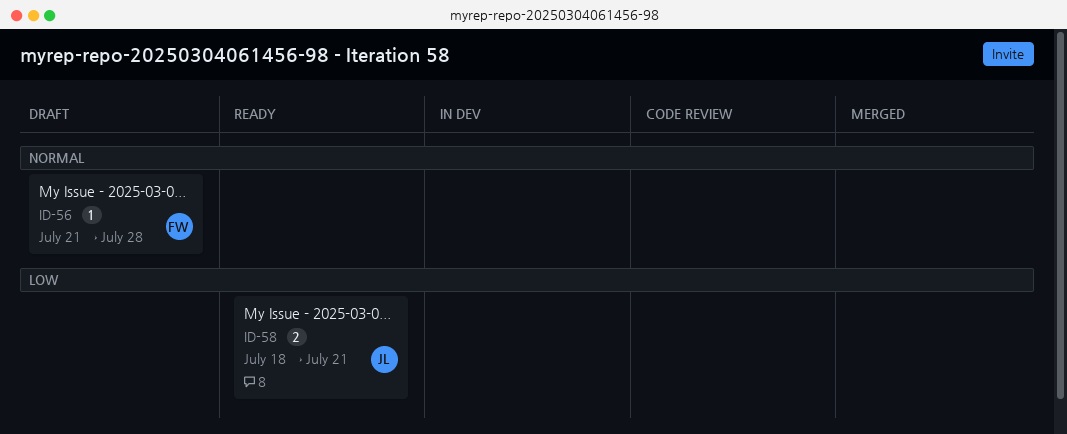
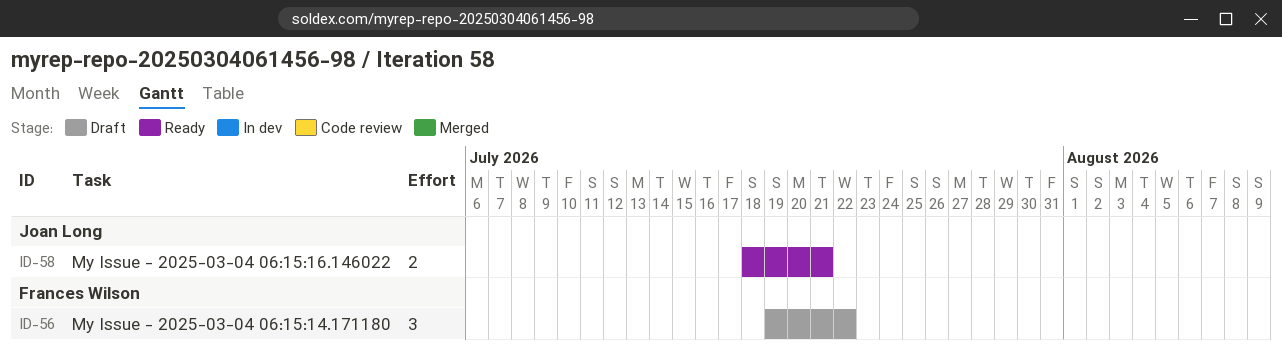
ID-56, estimate: 1 -> 3
ID-56, start: Jul 21 -> Jul 19
ID-56, due: Jul 28 -> Jul 22

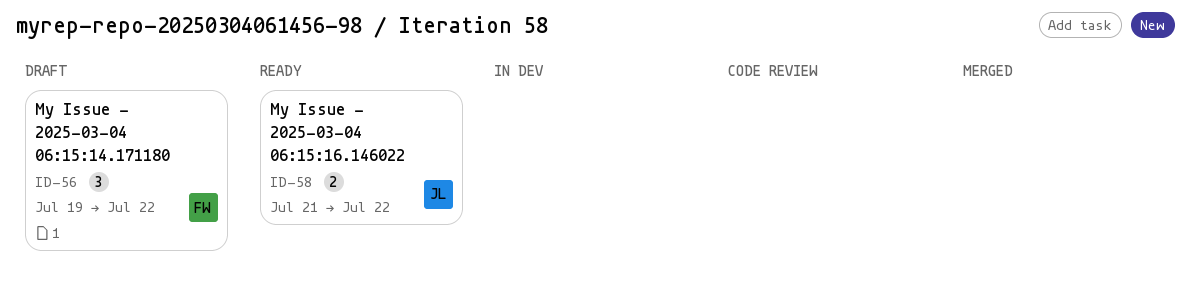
ID-58, start: Jul 18 -> Jul 21
ID-58, due: Jul 21 -> Jul 22

